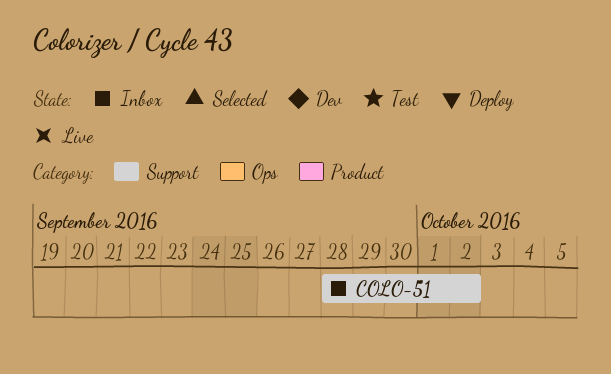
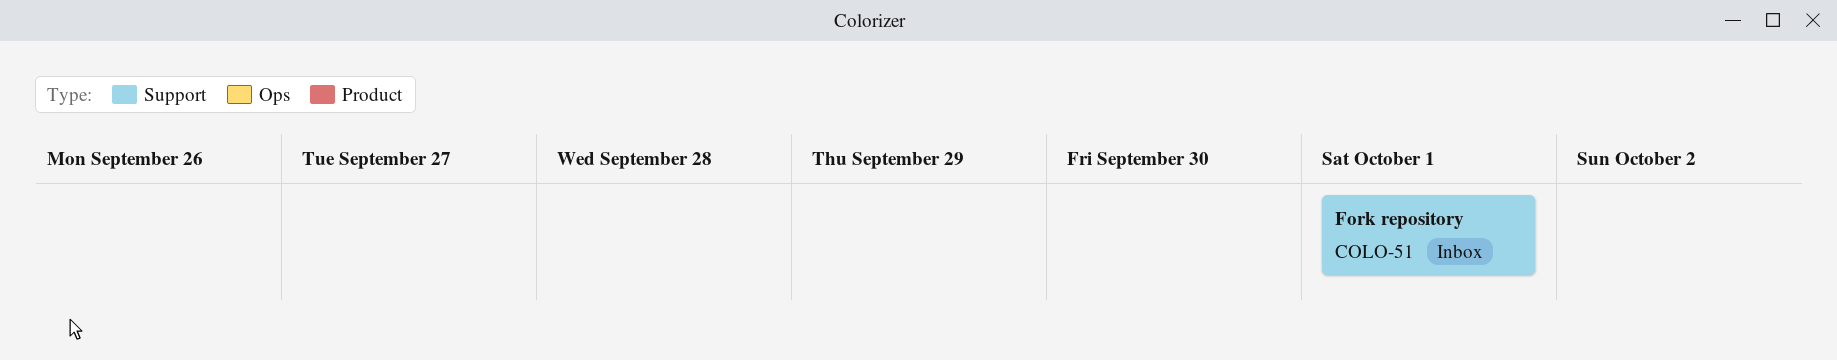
COLO-51, due: Oct 2 -> Oct 1

